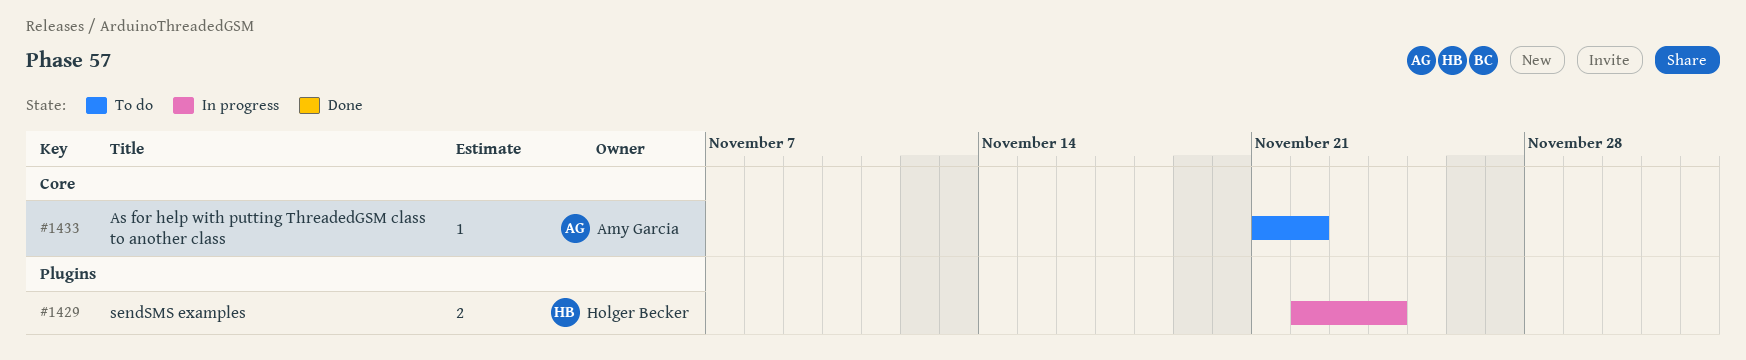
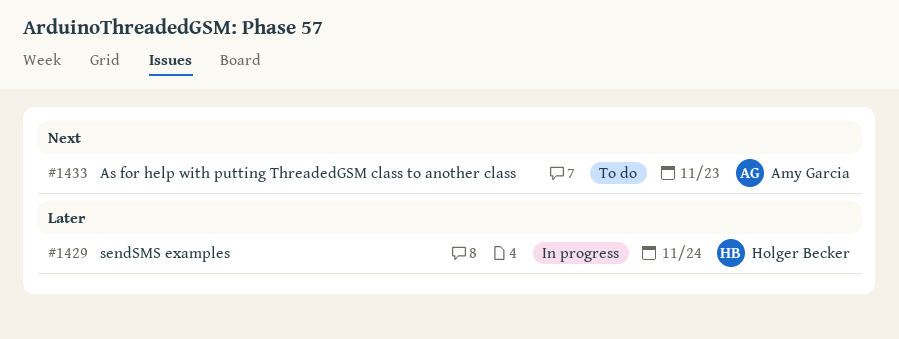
#1433, due: Nov 22 -> Nov 23

